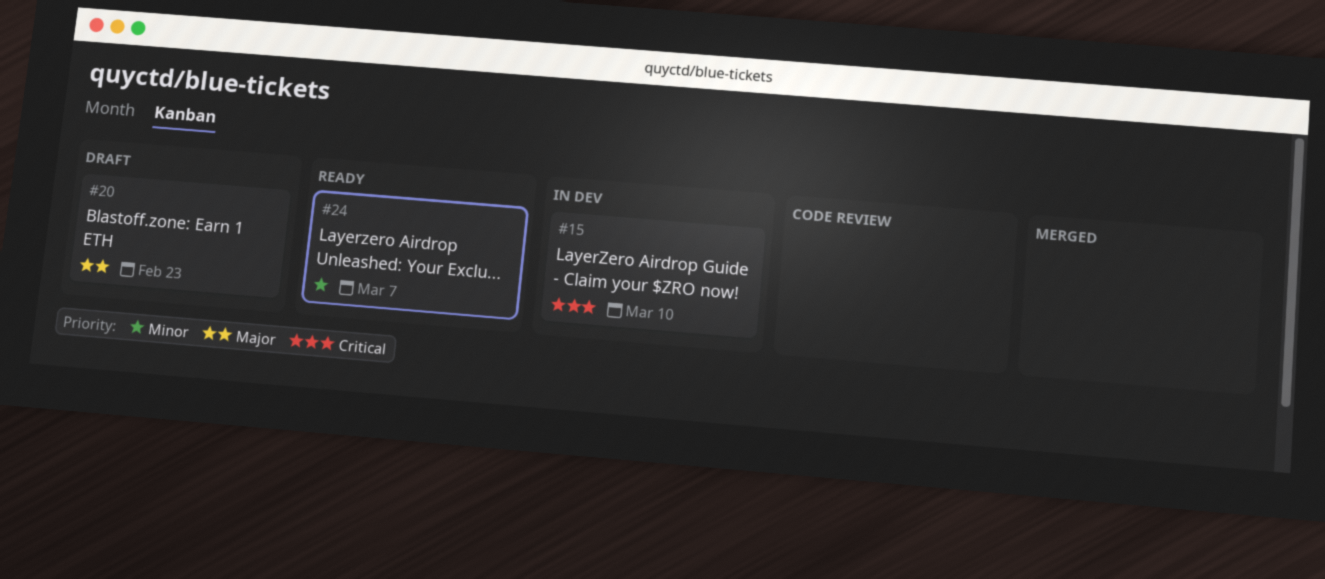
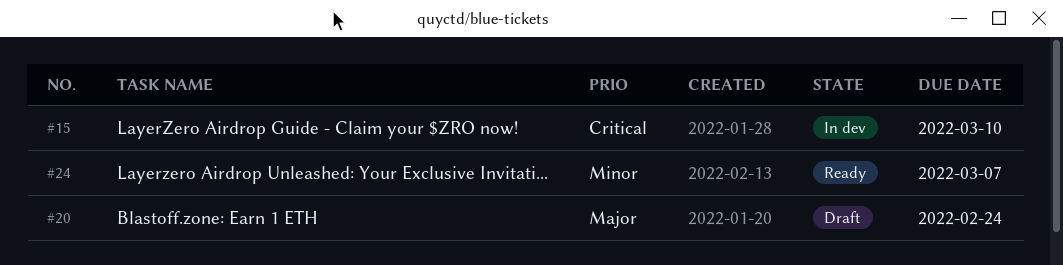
#20, due: Feb 23 -> Feb 24

